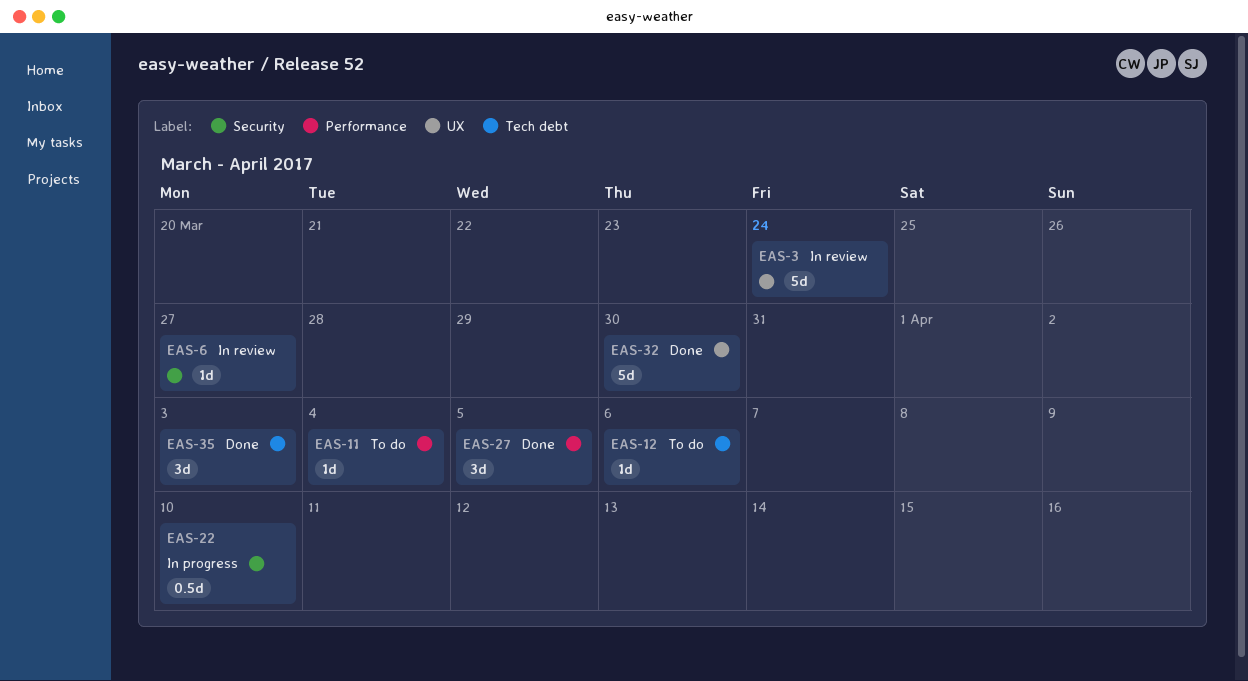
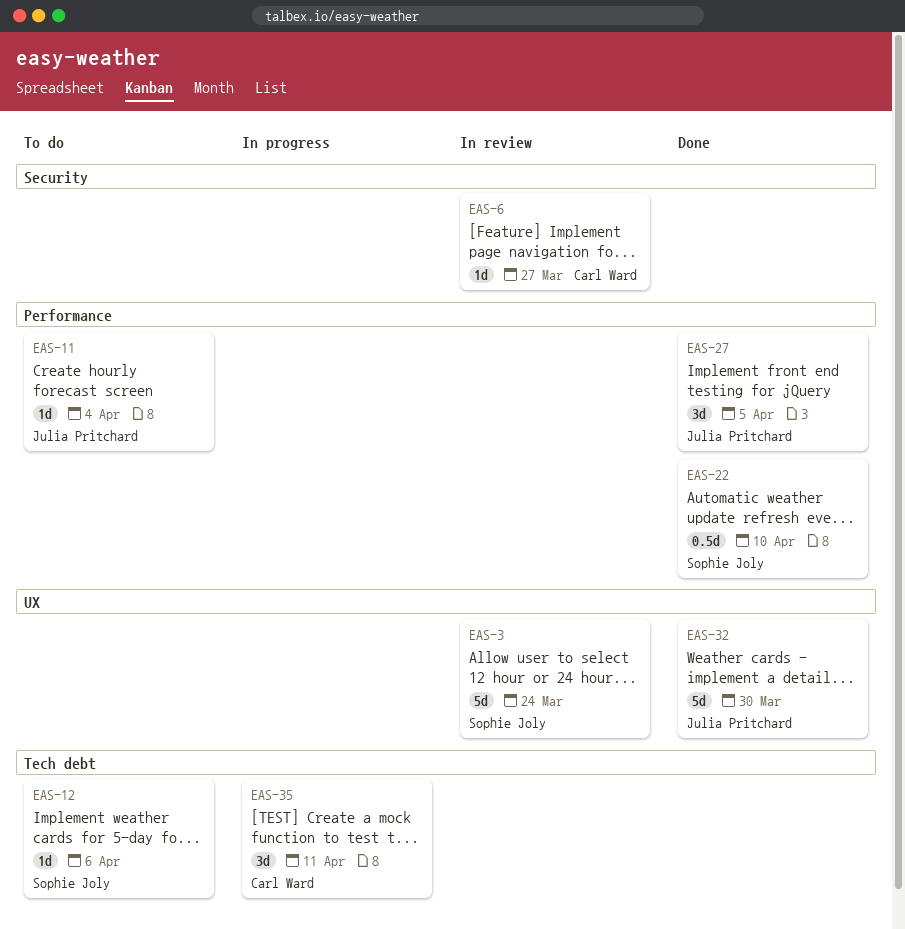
EAS-22, status: In progress -> Done
EAS-22, label: Security -> Performance
EAS-35, status: Done -> In progress
EAS-35, due: Apr 3 -> Apr 11

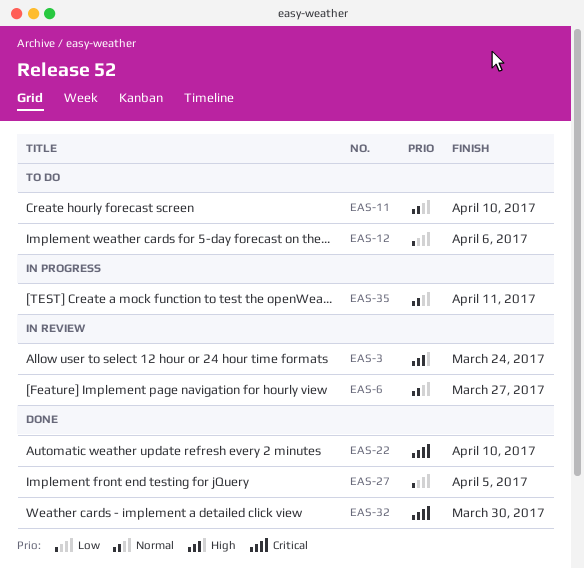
EAS-11, due: Apr 4 -> Apr 10

